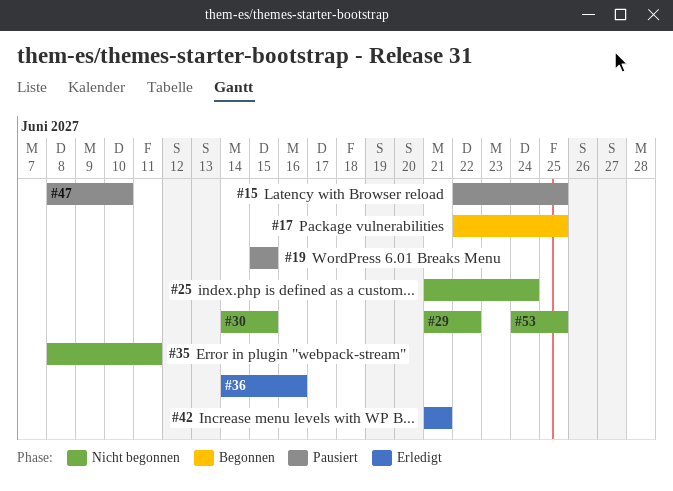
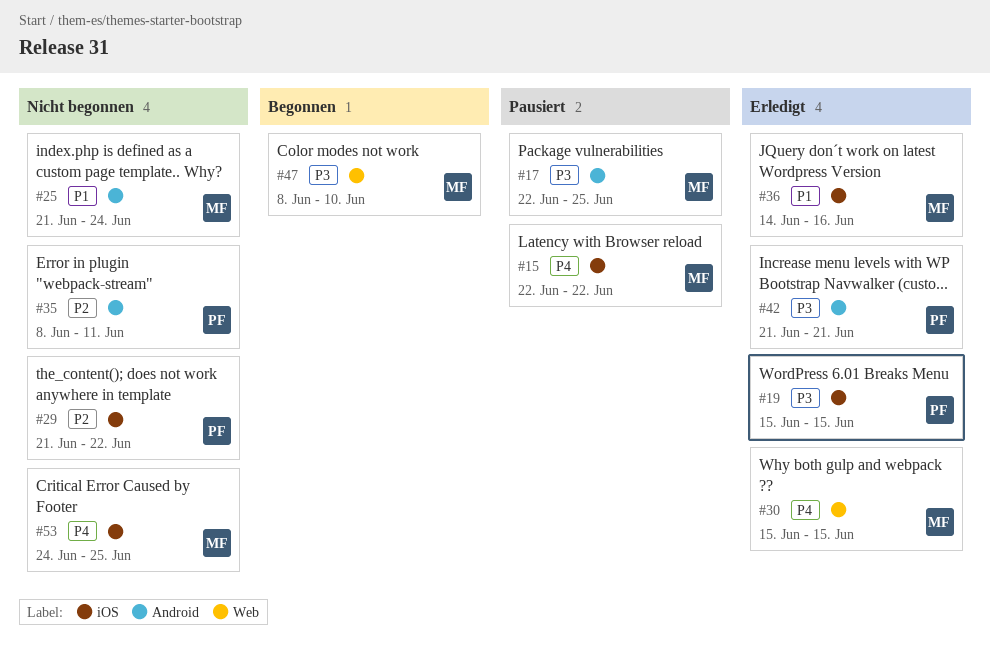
#15, due: Jun 25 -> Jun 22
#17, status: Begonnen -> Pausiert
#19, status: Pausiert -> Erledigt
#30, status: Nicht begonnen -> Erledigt
#30, start: Jun 14 -> Jun 15
#47, status: Pausiert -> Begonnen

